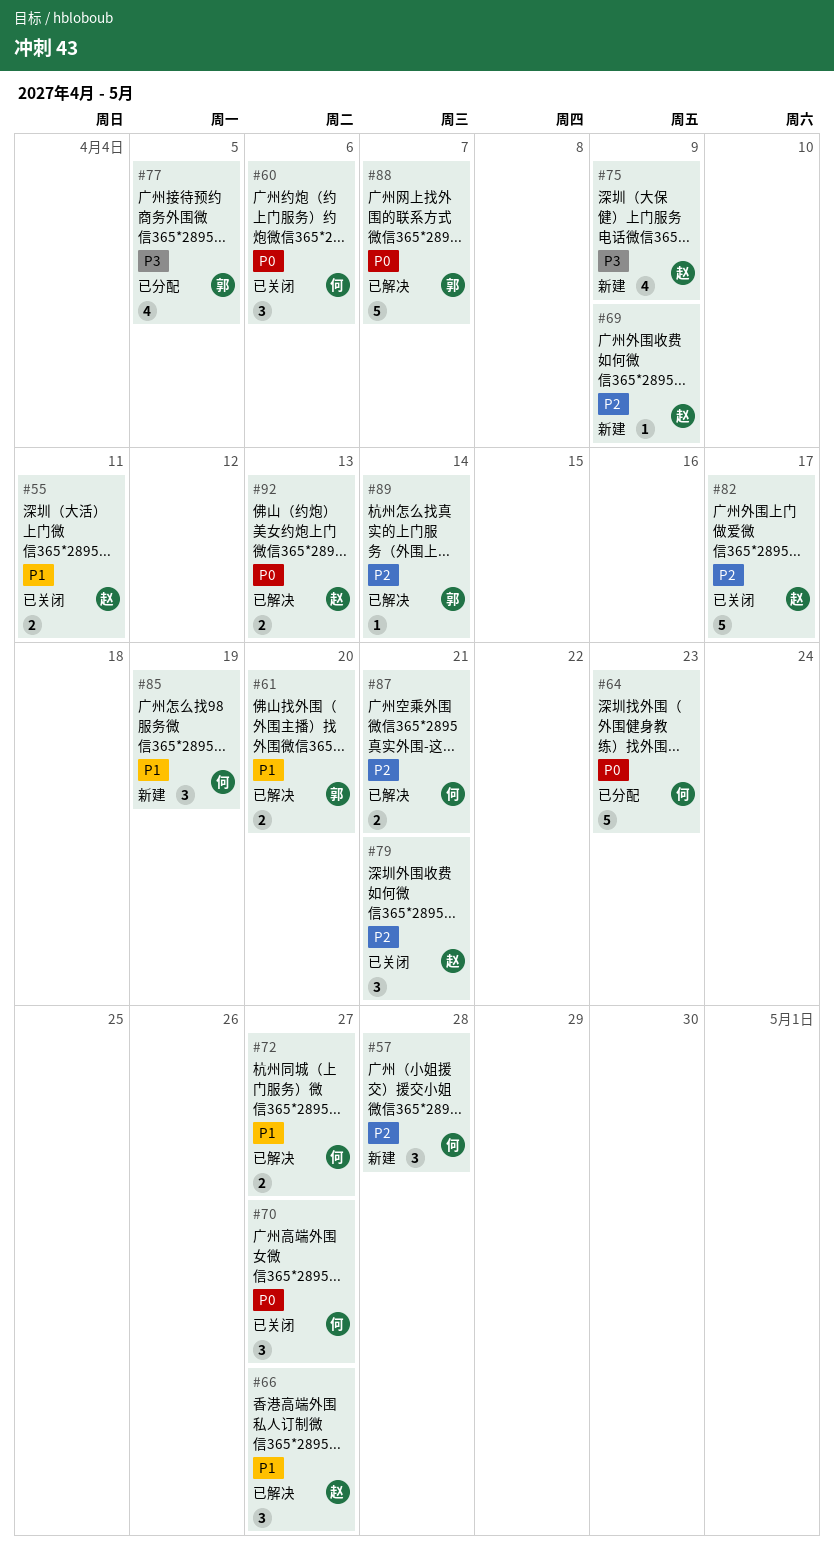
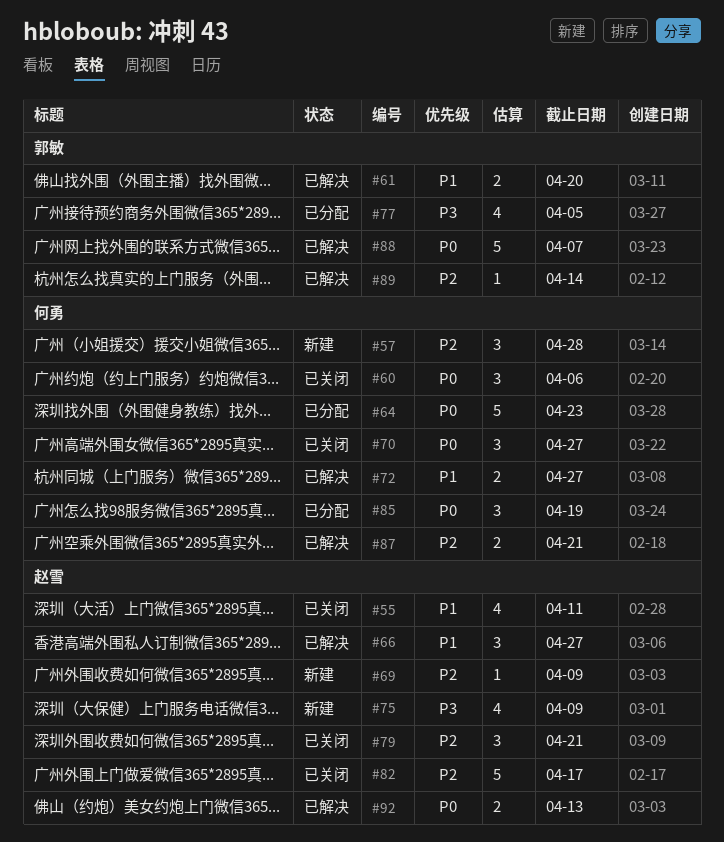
#55, estimate: 2 -> 4
#85, status: 新建 -> 已分配
#85, priority: P1 -> P0

